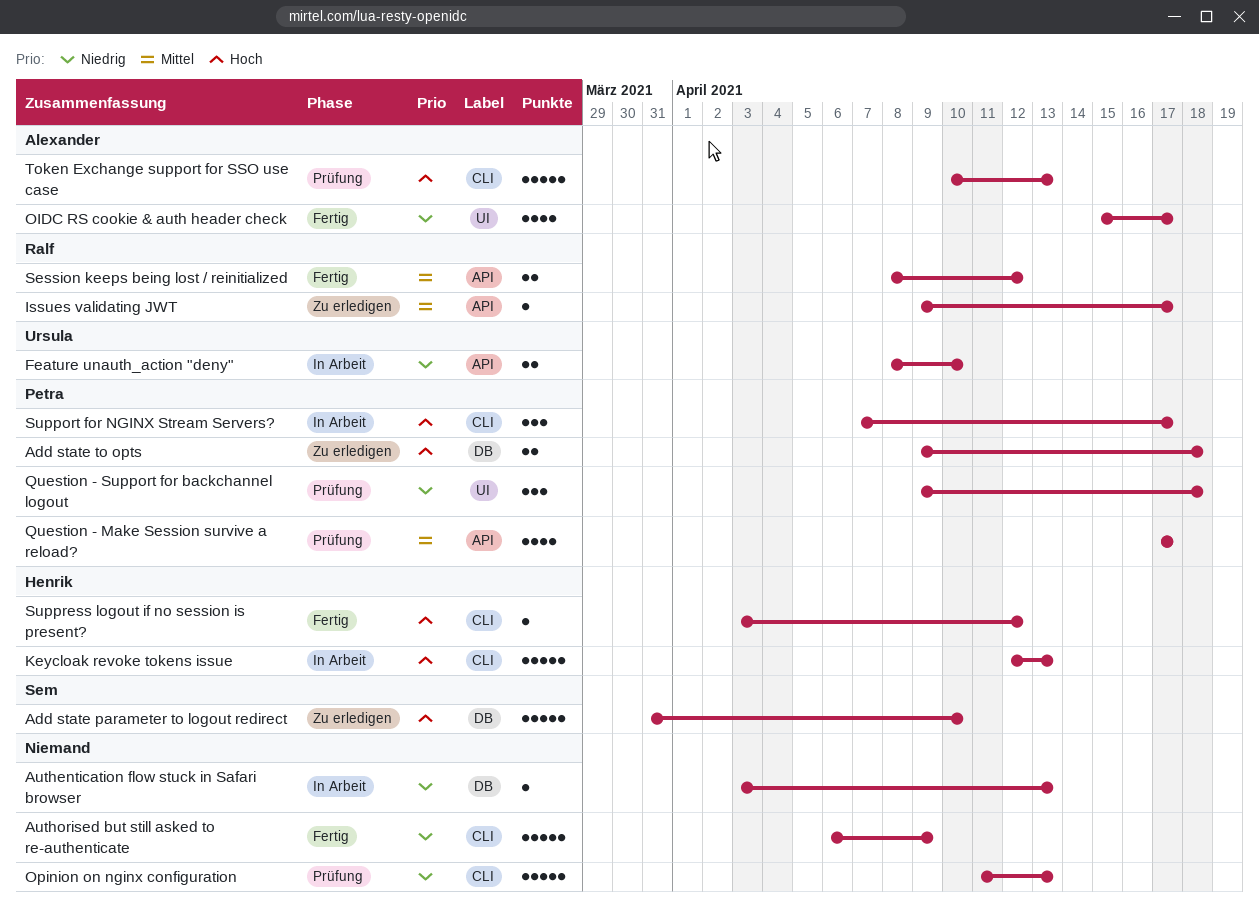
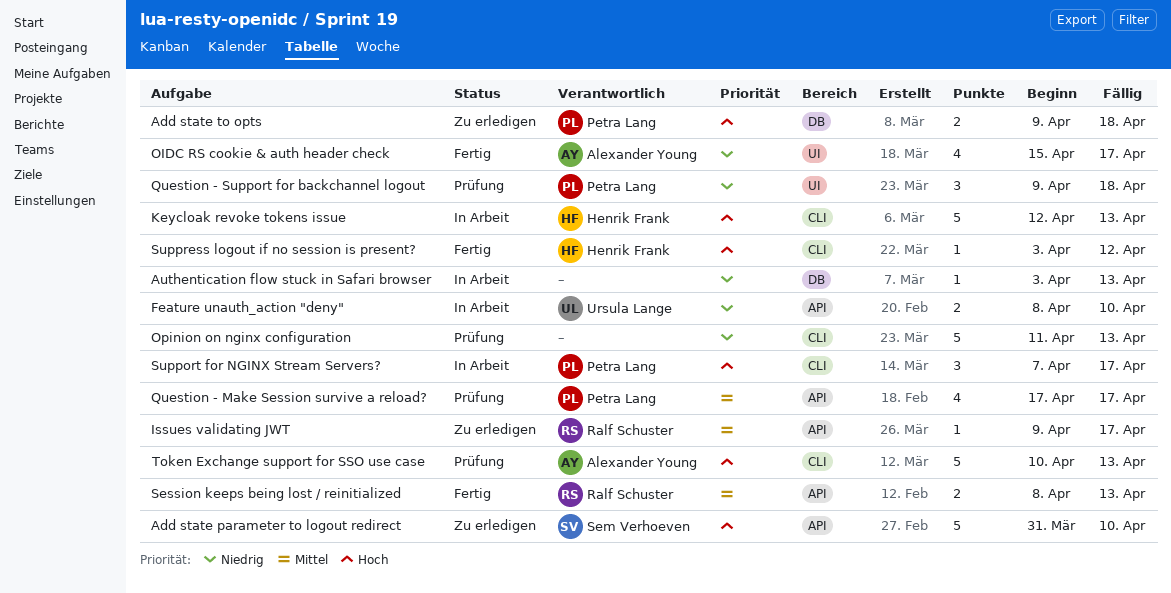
Add state parameter to logout redirect, label: DB -> API
Authorised but still asked to re-authenticate: present -> none
Session keeps being lost / reinitialized, due: Apr 12 -> Apr 13

